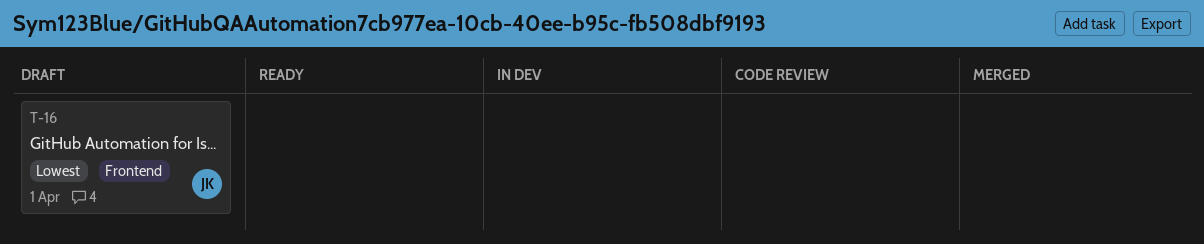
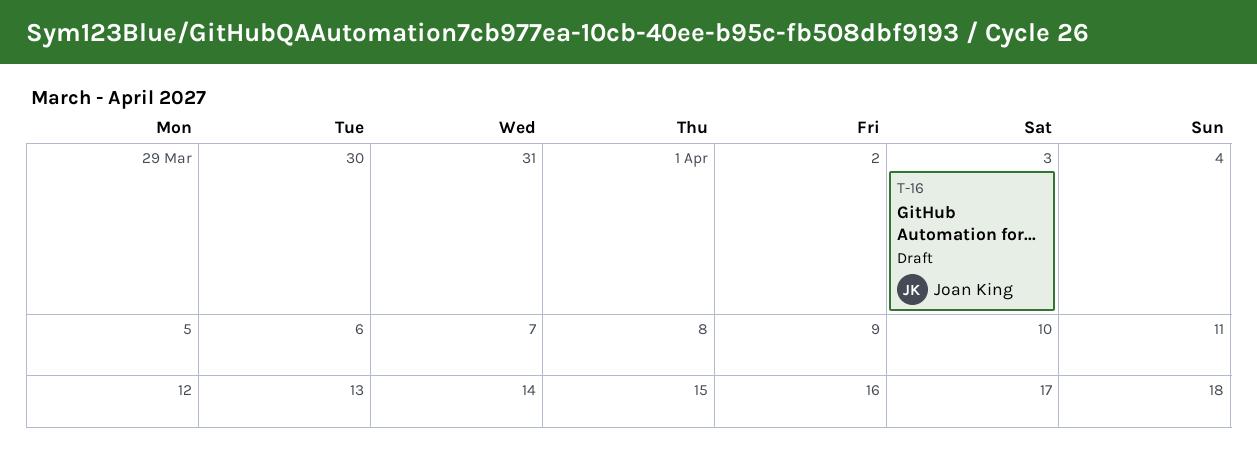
T-16, due: Apr 1 -> Apr 3

